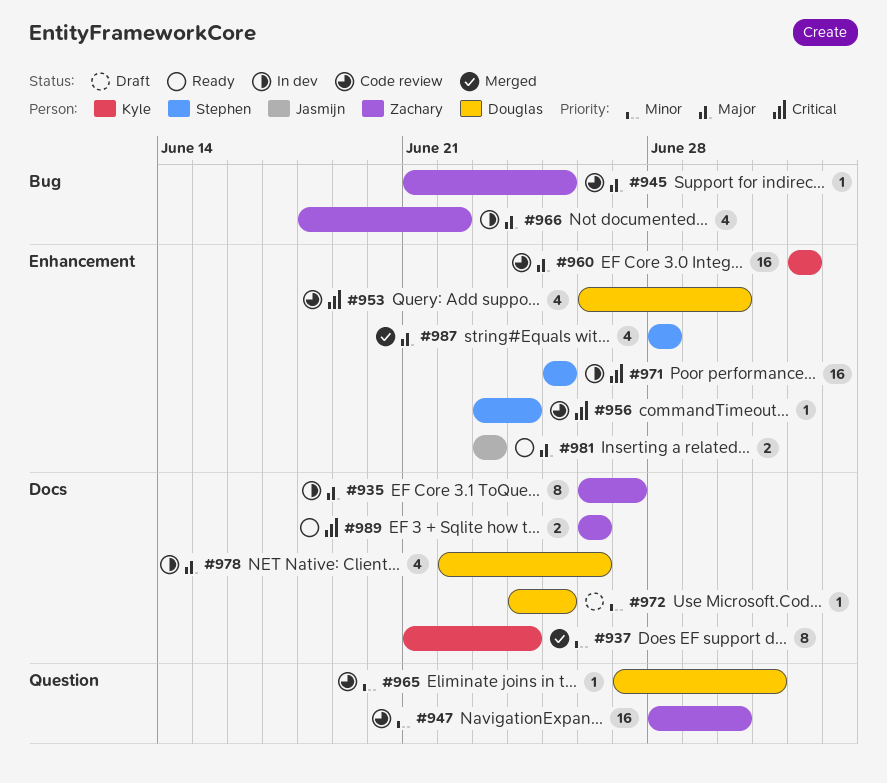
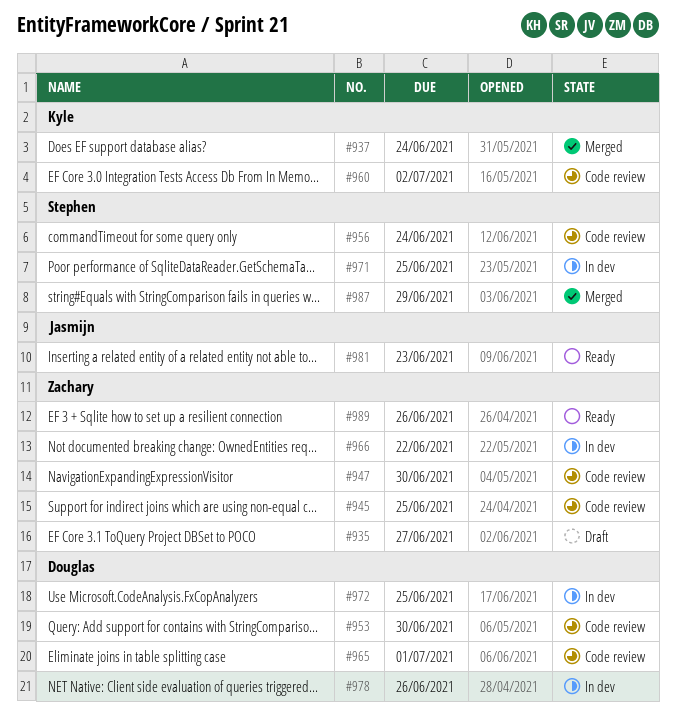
#935, status: In dev -> Draft
#972, status: Draft -> In dev
#987, due: Jun 28 -> Jun 29

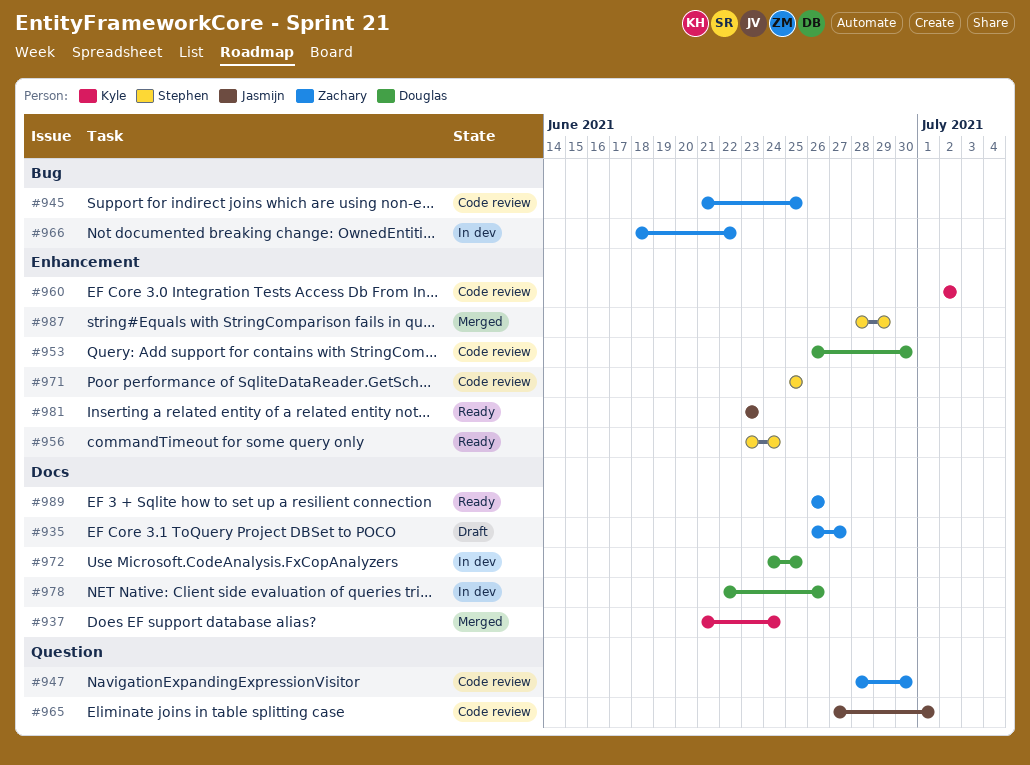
#956, status: Code review -> Ready
#965, owner: Douglas -> Jasmijn
#971, status: In dev -> Code review

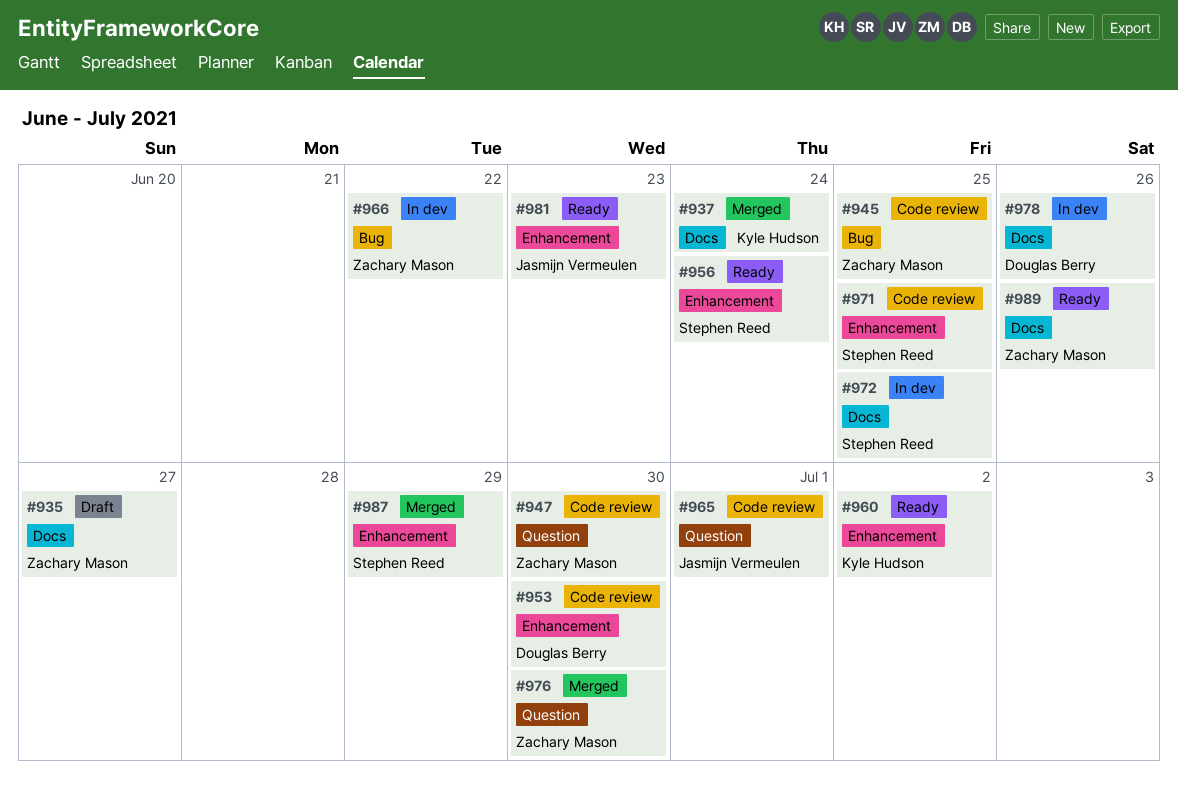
#960, status: Code review -> Ready
#972, owner: Douglas Berry -> Stephen Reed
#976: none -> present

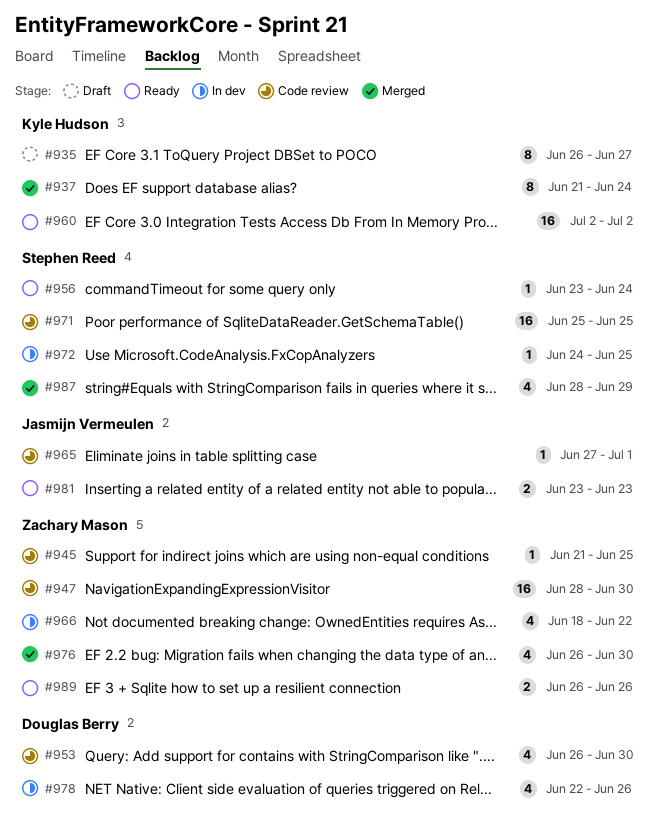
#935, owner: Zachary Mason -> Kyle Hudson

